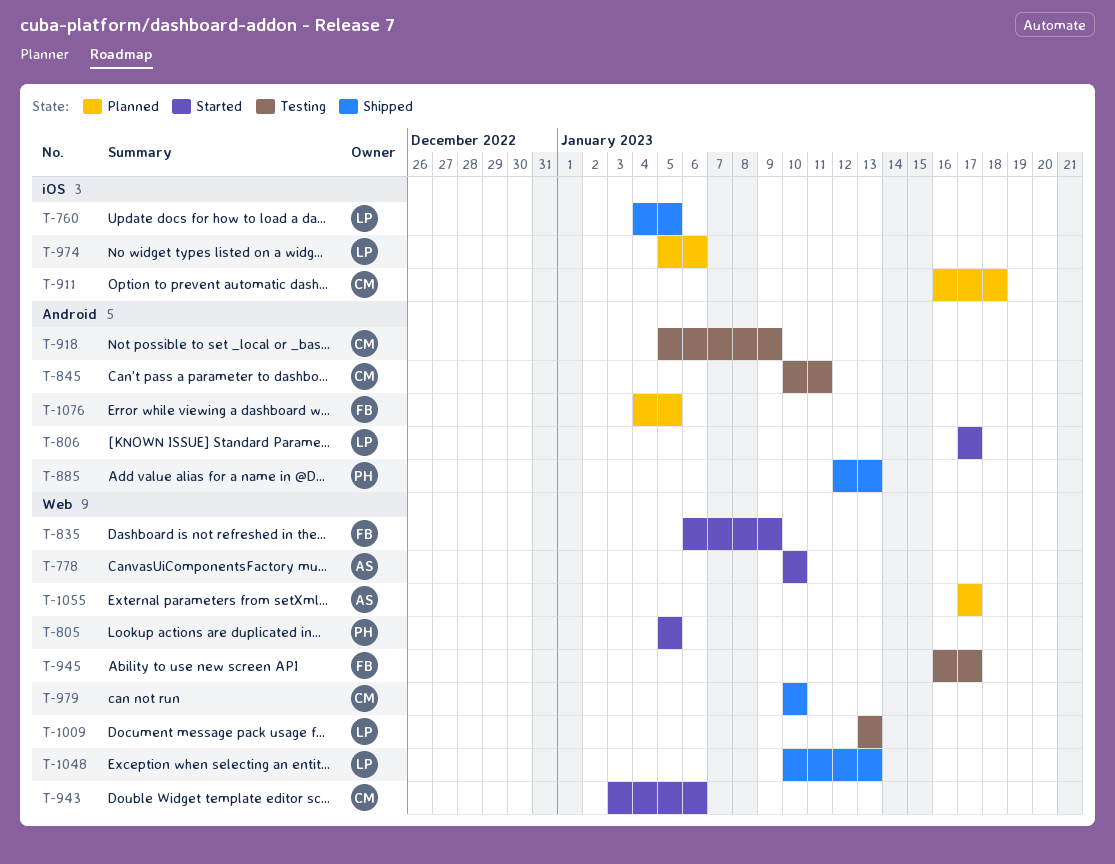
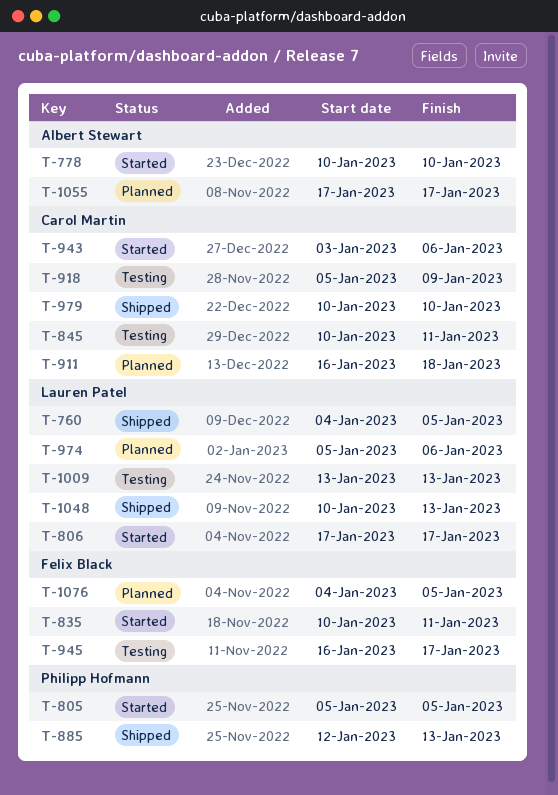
T-835, start: Jan 6 -> Jan 10
T-835, due: Jan 9 -> Jan 11

